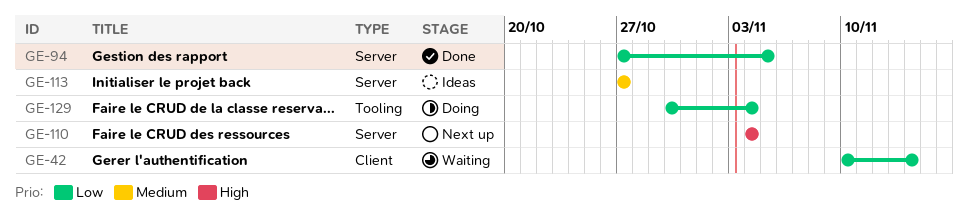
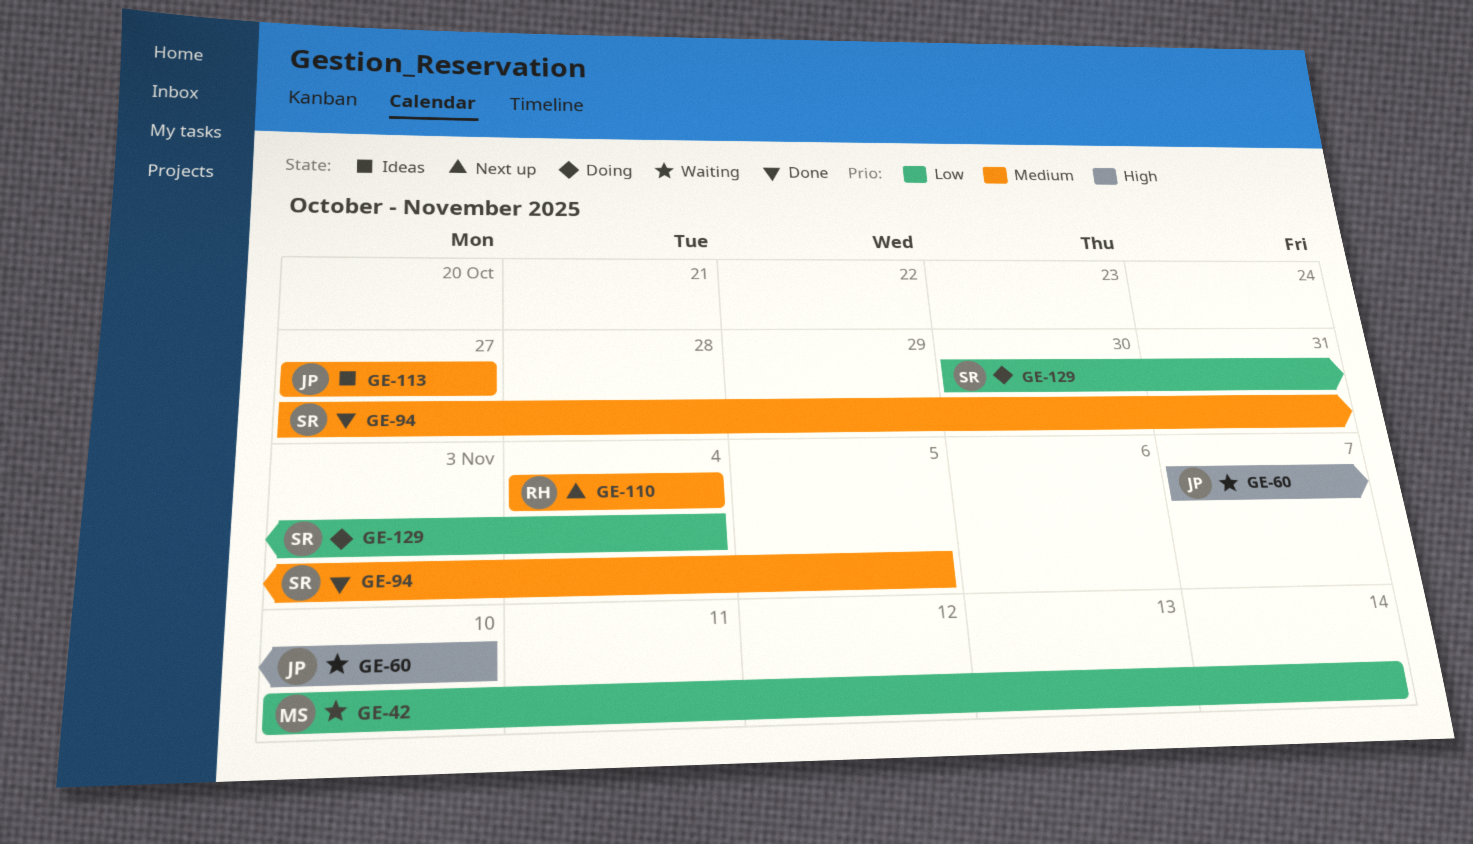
GE-60: none -> present
GE-94, priority: Low -> Medium
GE-110, priority: High -> Medium

